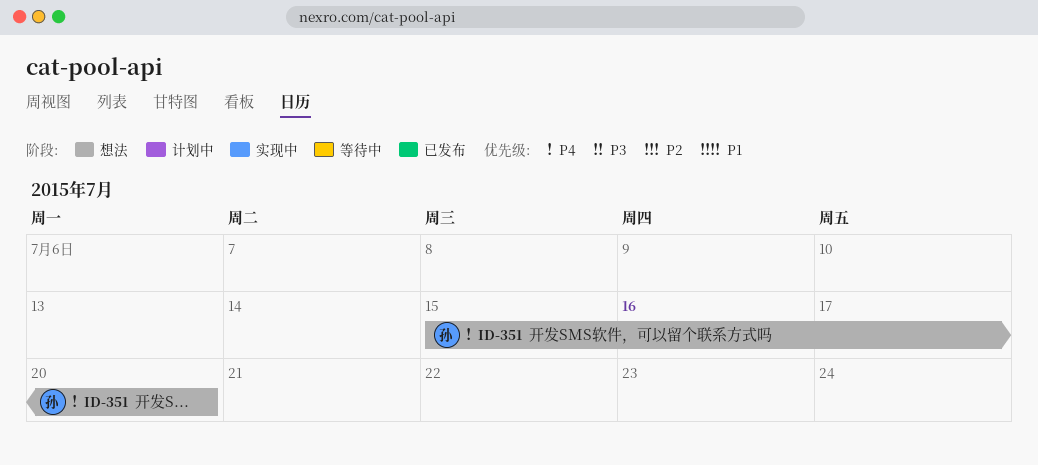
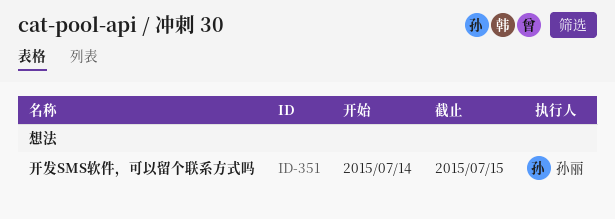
ID-351, start: Jul 15 -> Jul 14
ID-351, due: Jul 20 -> Jul 15

